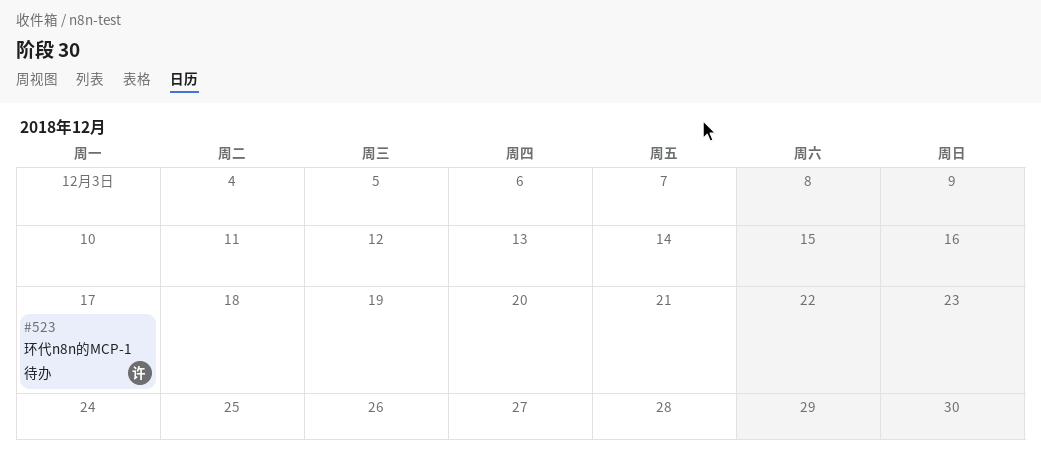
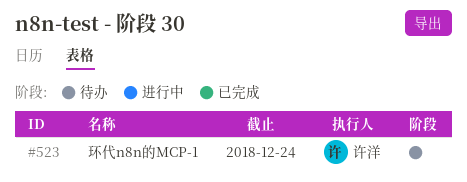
#523, due: Dec 17 -> Dec 24

